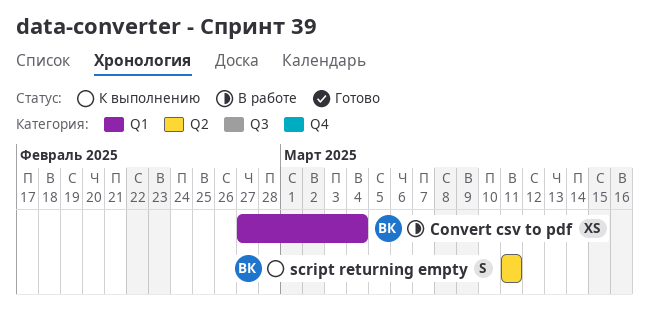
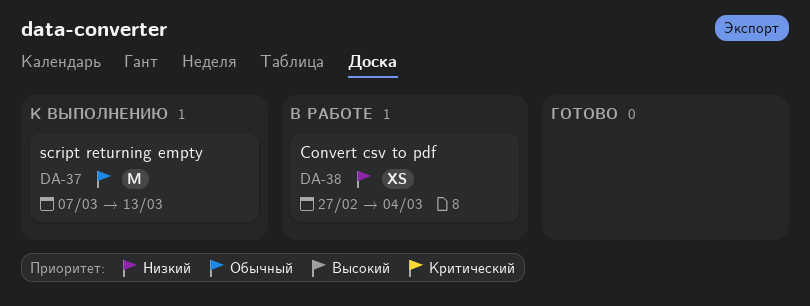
script returning empty, estimate: S -> M
script returning empty, start: Mar 11 -> Mar 7
script returning empty, due: Mar 11 -> Mar 13

